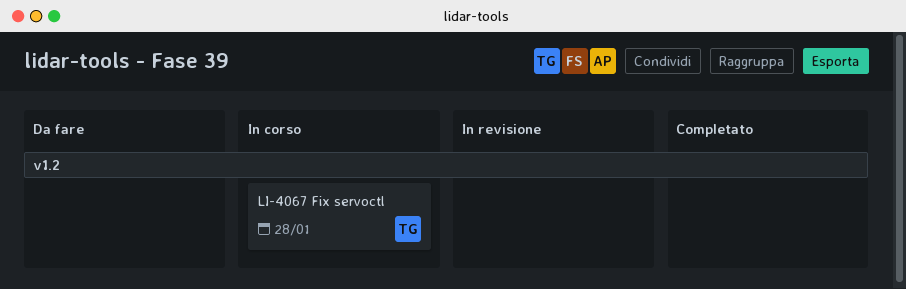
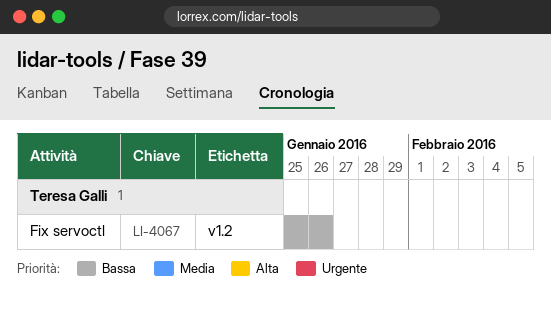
LI-4067, due: Jan 28 -> Jan 26

